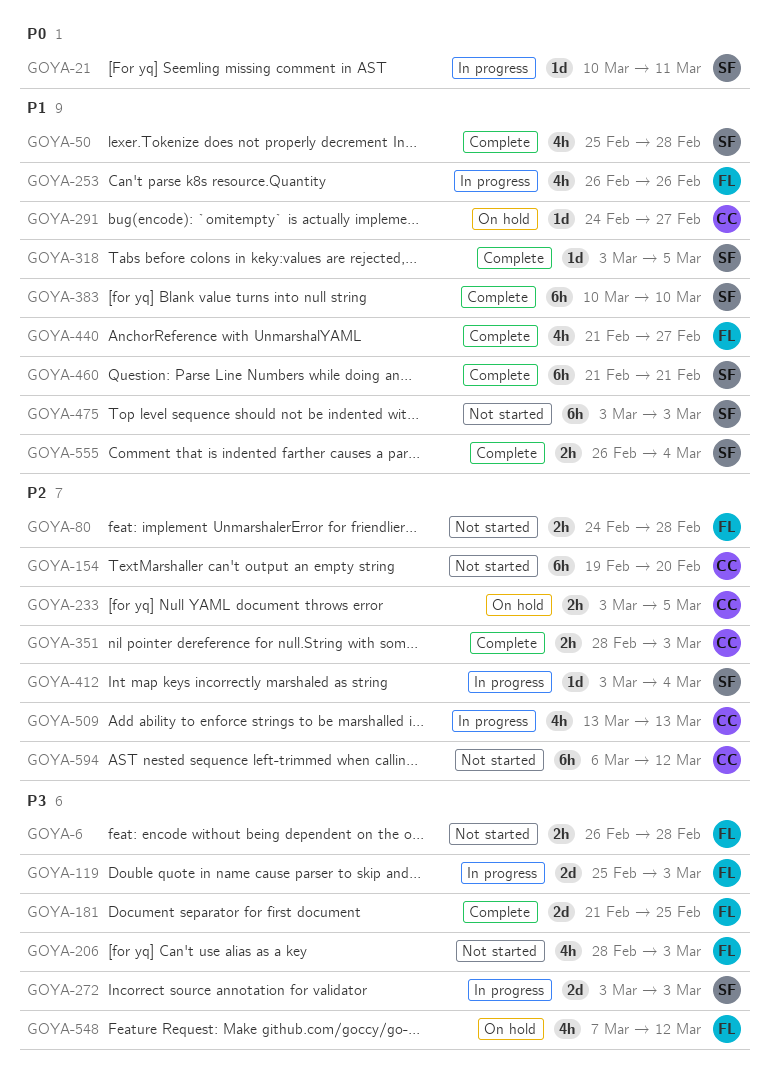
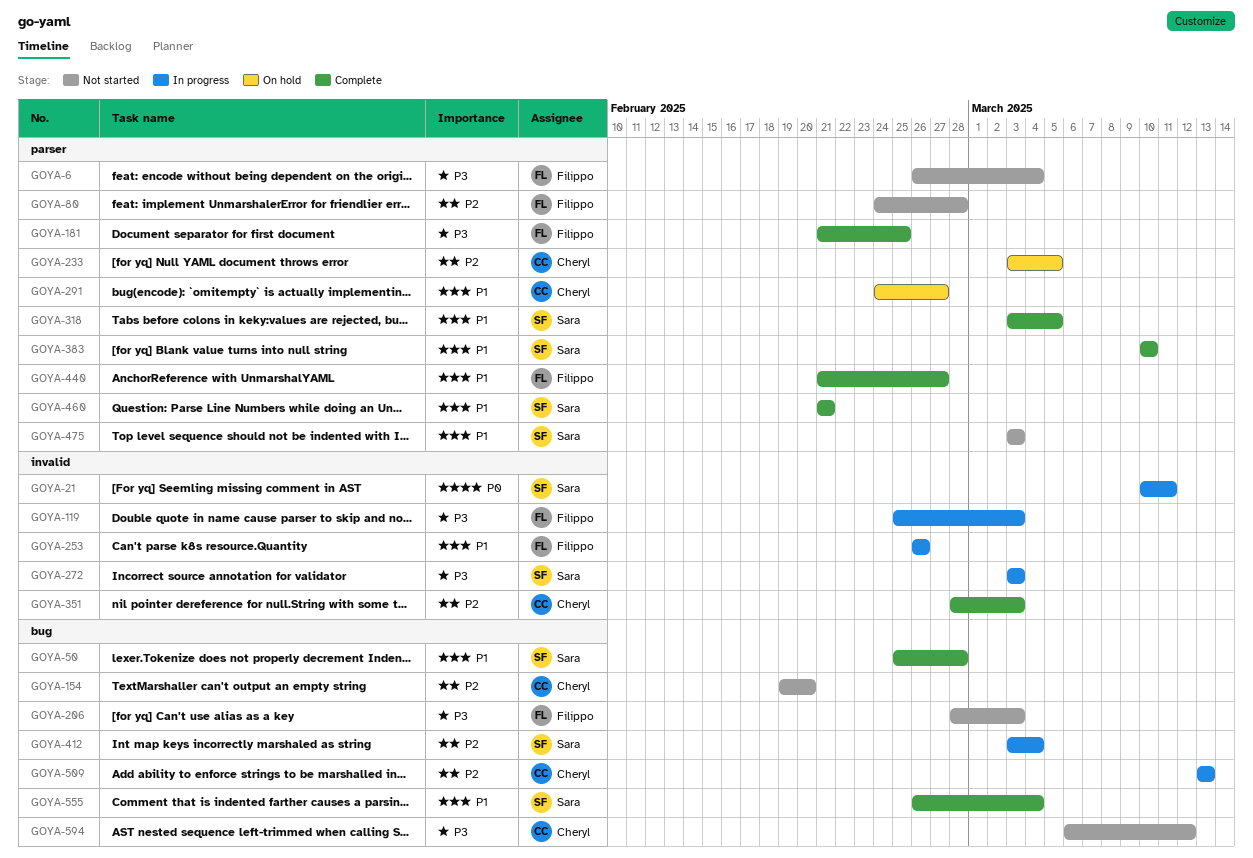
GOYA-6, due: Feb 28 -> Mar 4
GOYA-548: present -> none
GOYA-594, priority: P2 -> P3

